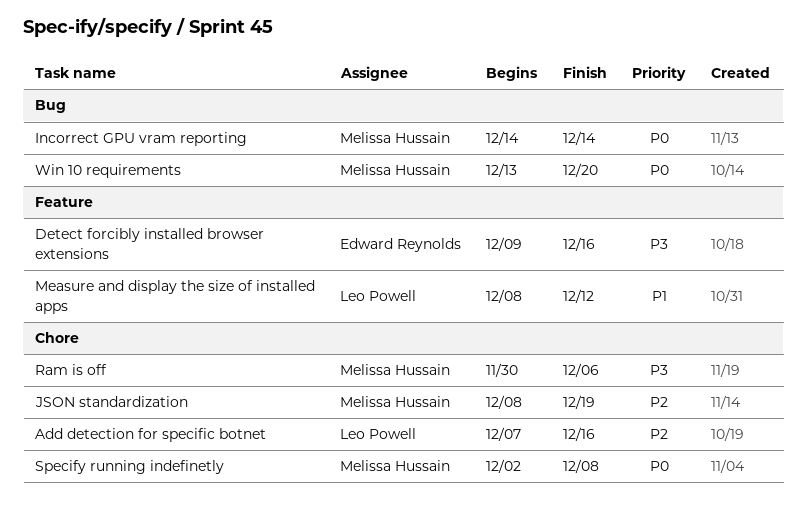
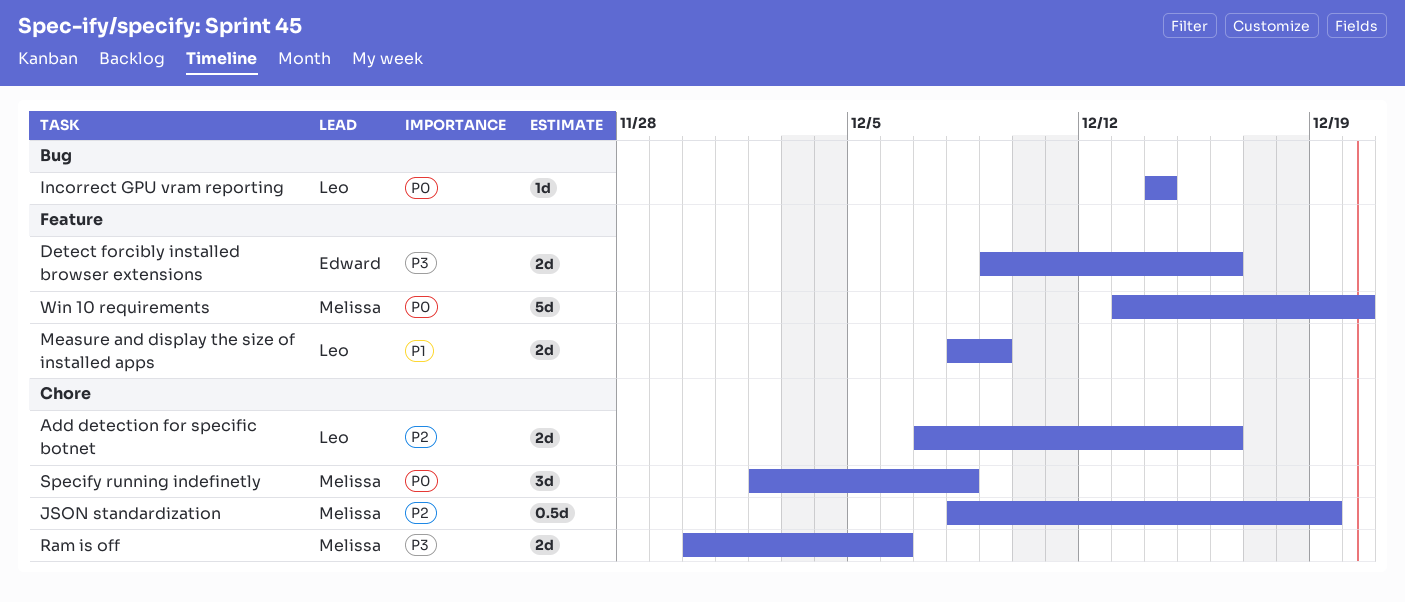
Incorrect GPU vram reporting, owner: Melissa Hussain -> Leo Powell
Measure and display the size of installed apps, due: Dec 12 -> Dec 9
Win 10 requirements, label: Bug -> Feature

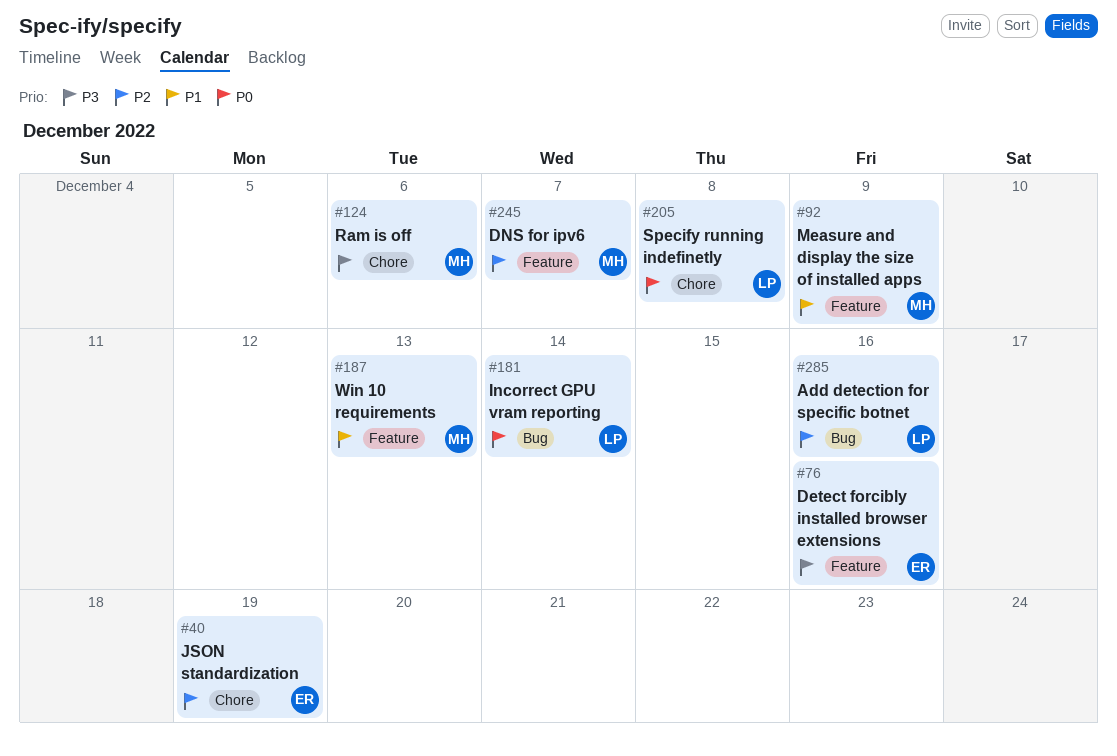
Add detection for specific botnet, label: Chore -> Bug
DNS for ipv6: none -> present
JSON standardization, owner: Melissa -> Edward
Measure and display the size of installed apps, owner: Leo -> Melissa
Specify running indefinetly, owner: Melissa -> Leo
Win 10 requirements, priority: P0 -> P1
Win 10 requirements, due: Dec 20 -> Dec 13

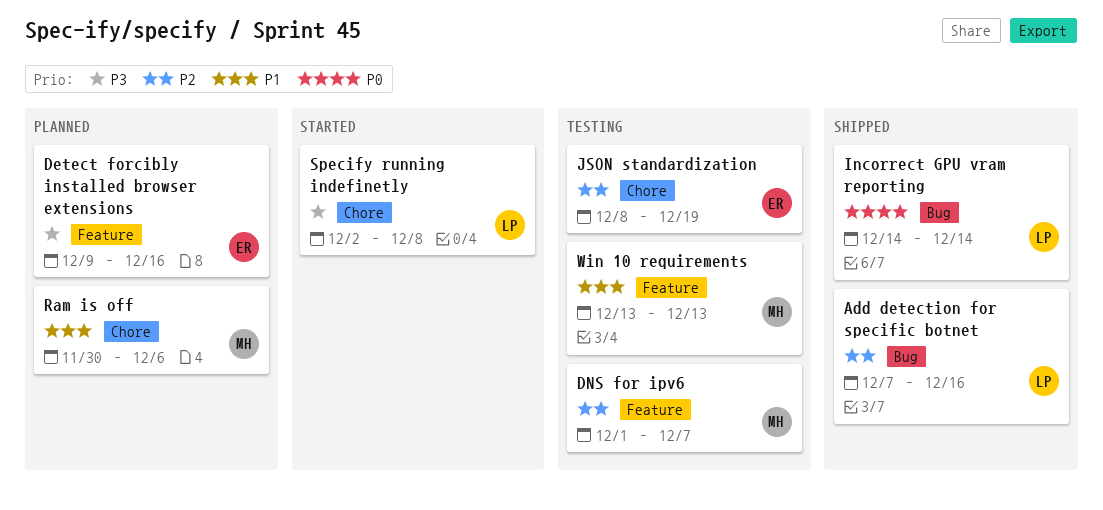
Measure and display the size of installed apps: present -> none
Ram is off, priority: P3 -> P1
Specify running indefinetly, priority: P0 -> P3

